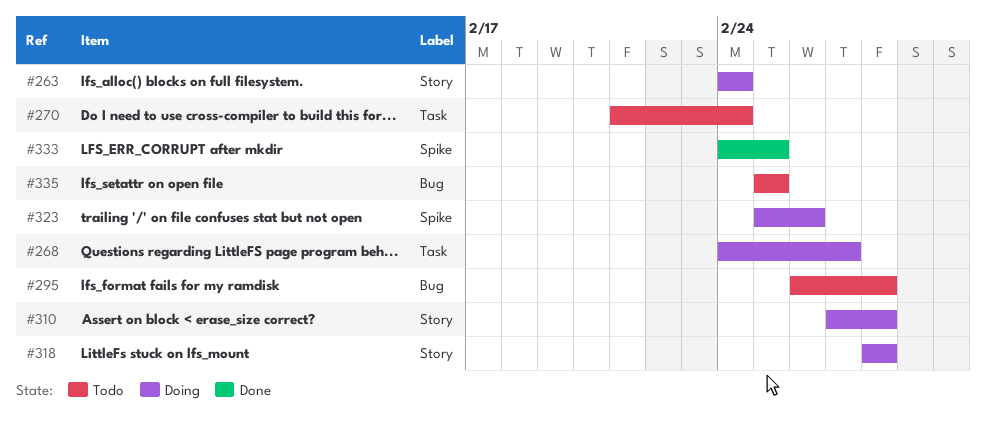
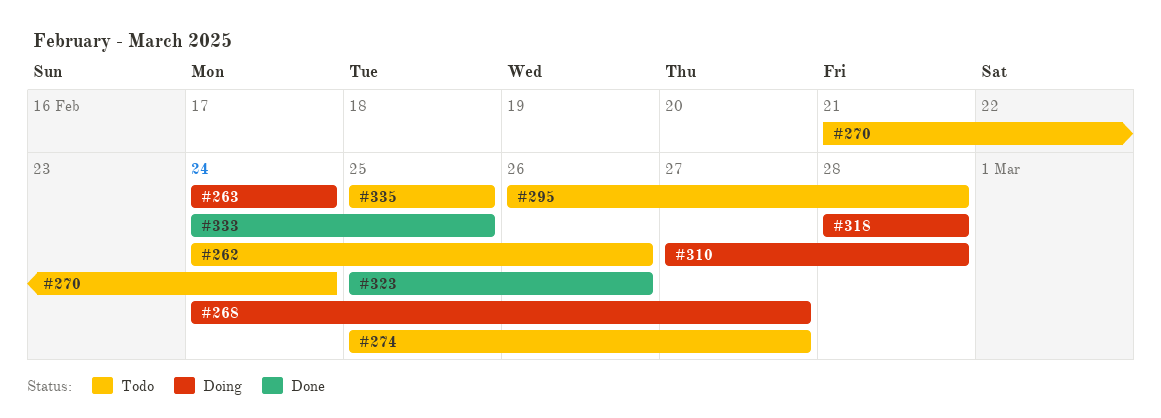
#262: none -> present
#274: none -> present
#323, status: Doing -> Done

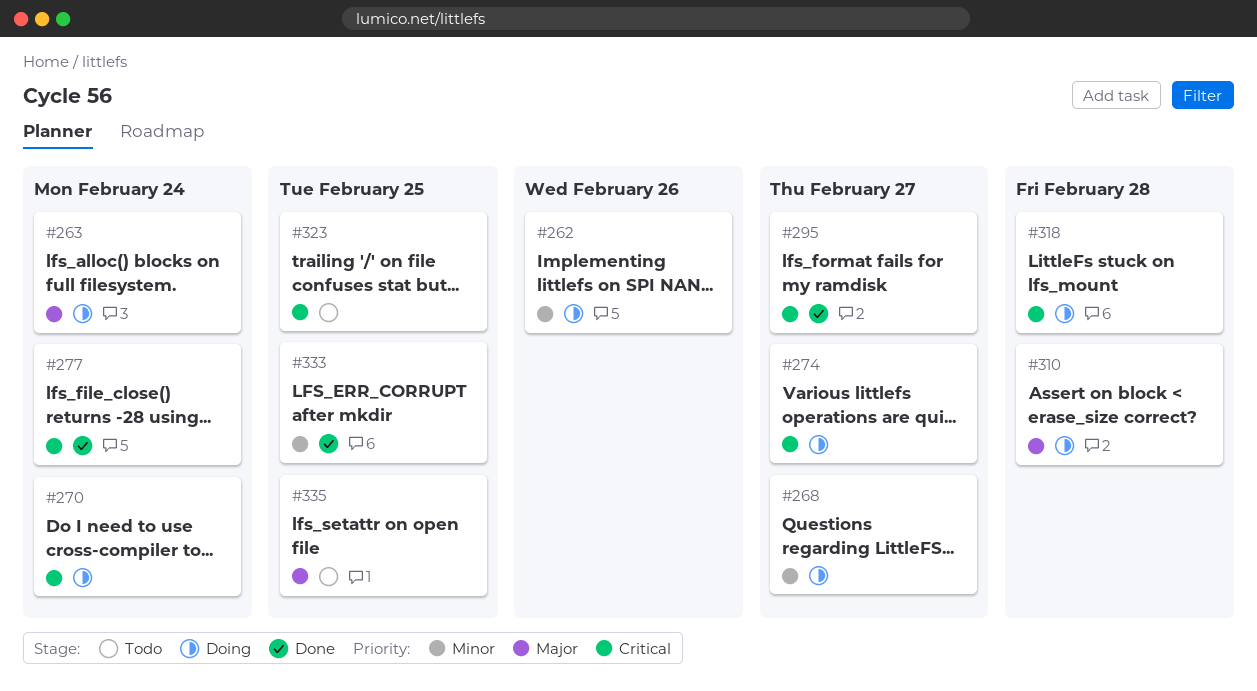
#262, status: Todo -> Doing
#270, status: Todo -> Doing
#274, status: Todo -> Doing
#277: none -> present
#295, status: Todo -> Done
#295, due: Feb 28 -> Feb 27
#323, status: Done -> Todo
#323, due: Feb 26 -> Feb 25

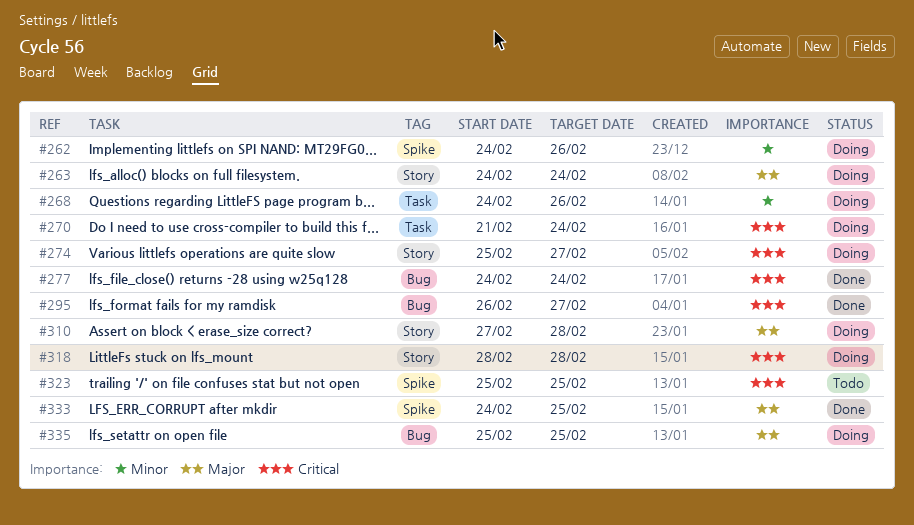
#268, due: Feb 27 -> Feb 26
#333, priority: Minor -> Major
#335, status: Todo -> Doing

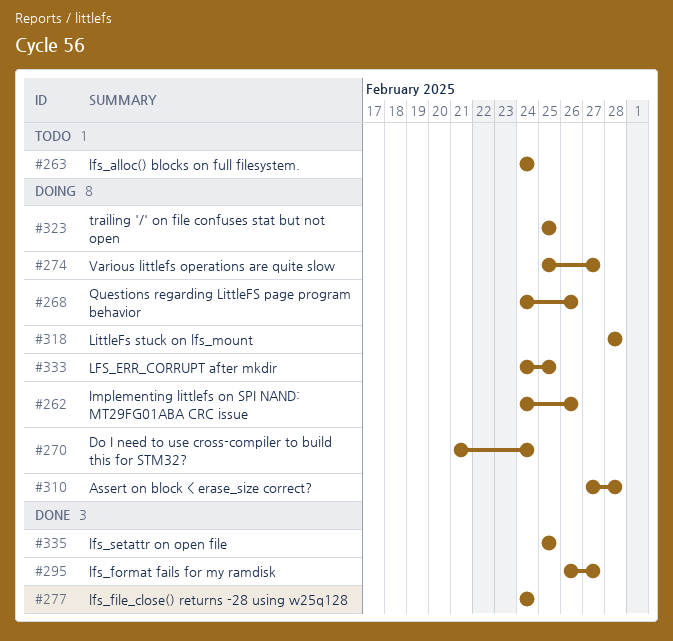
#263, status: Doing -> Todo
#323, status: Todo -> Doing
#333, status: Done -> Doing
#335, status: Doing -> Done

